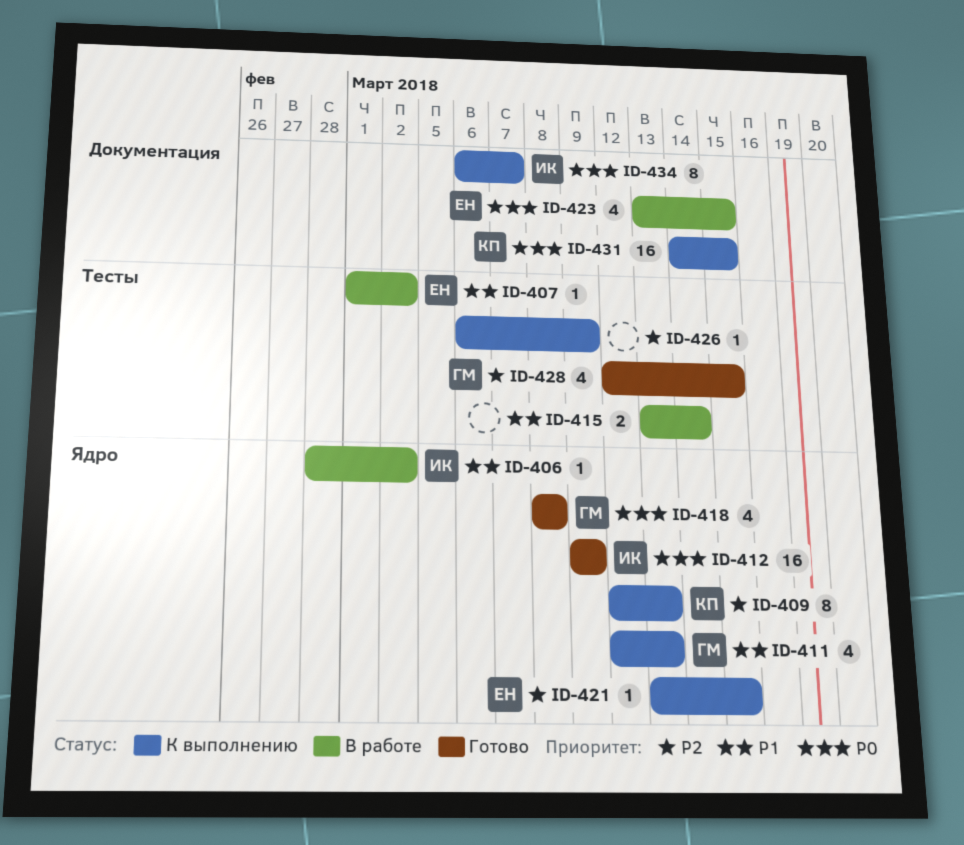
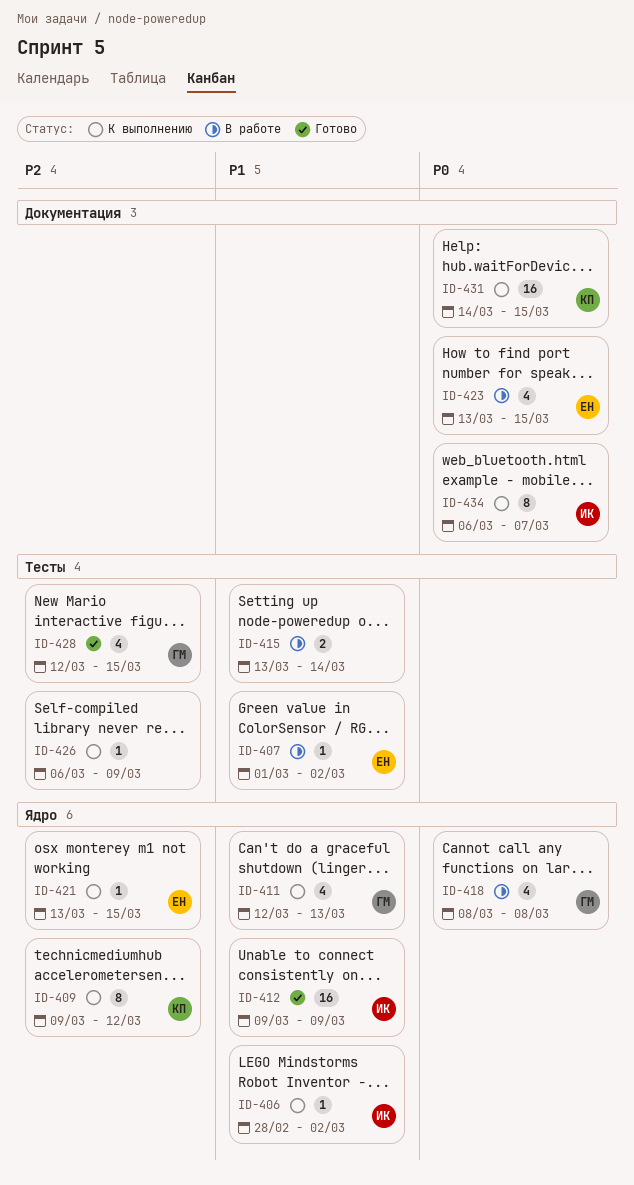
ID-406, status: В работе -> К выполнению
ID-409, start: Mar 12 -> Mar 9
ID-409, due: Mar 13 -> Mar 12
ID-412, priority: P0 -> P1
ID-418, status: Готово -> В работе

